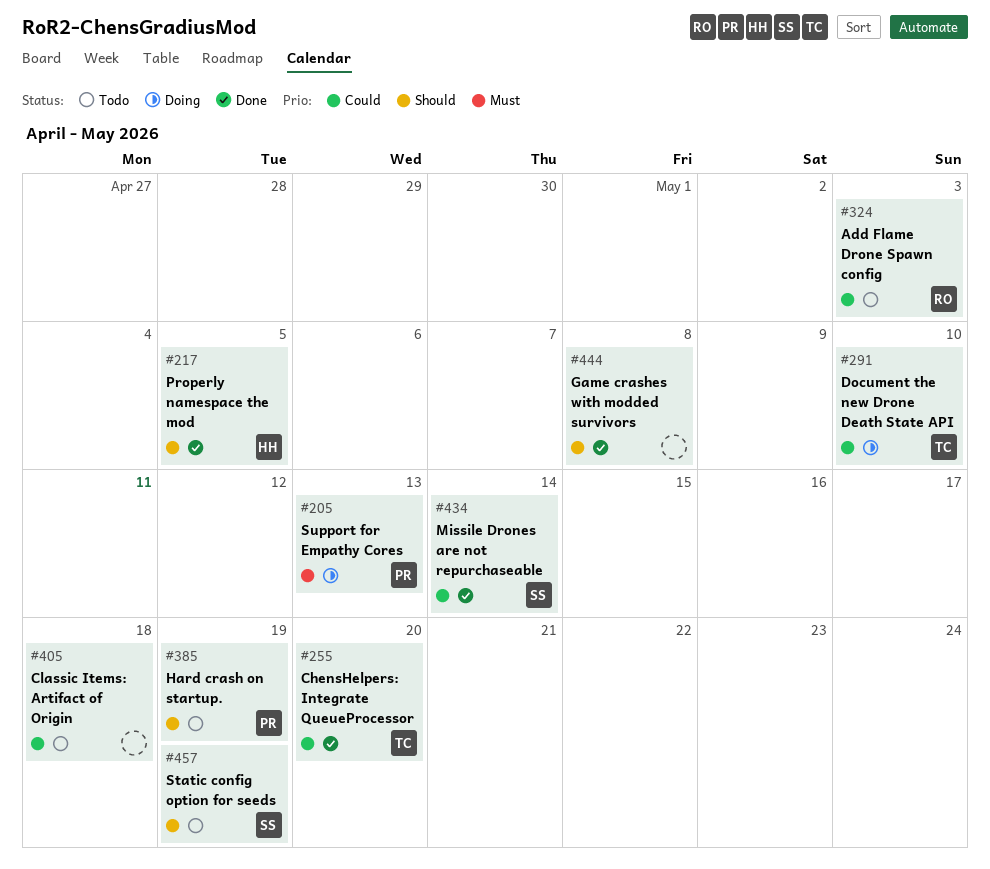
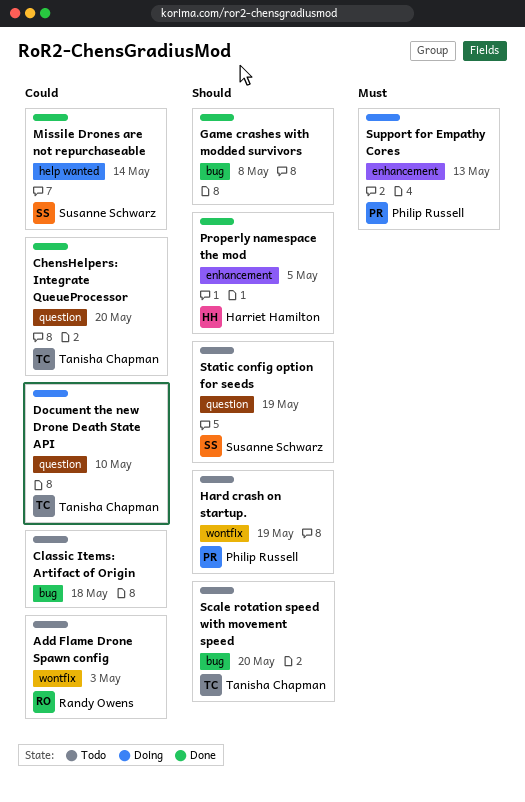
Scale rotation speed with movement speed: none -> present

